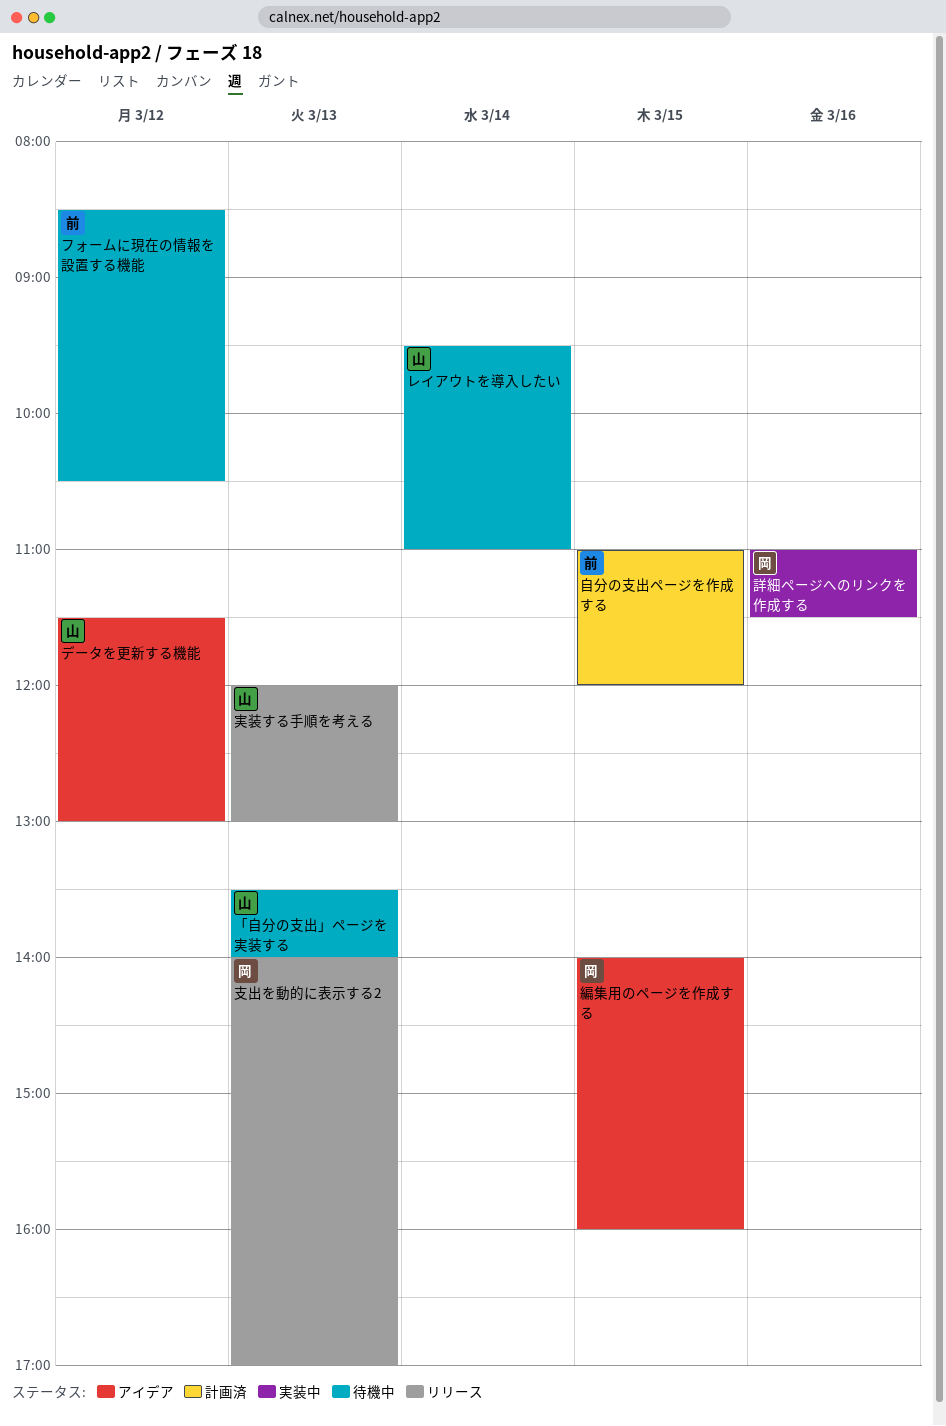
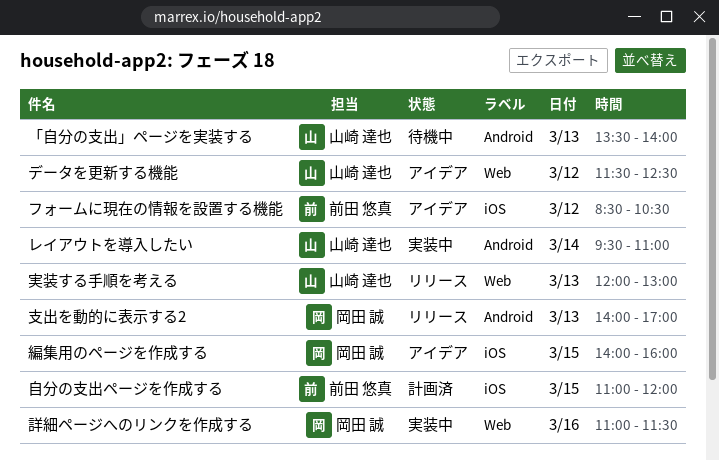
データを更新する機能, ends: 13:00 -> 12:30
フォームに現在の情報を設置する機能, status: 待機中 -> アイデア
レイアウトを導入したい, status: 待機中 -> 実装中

